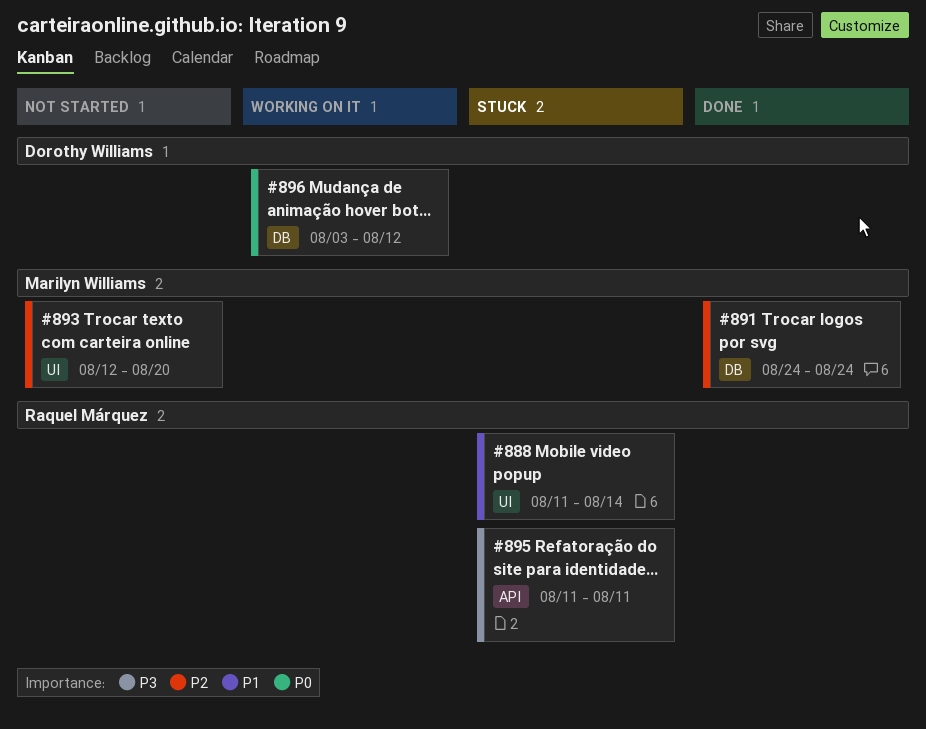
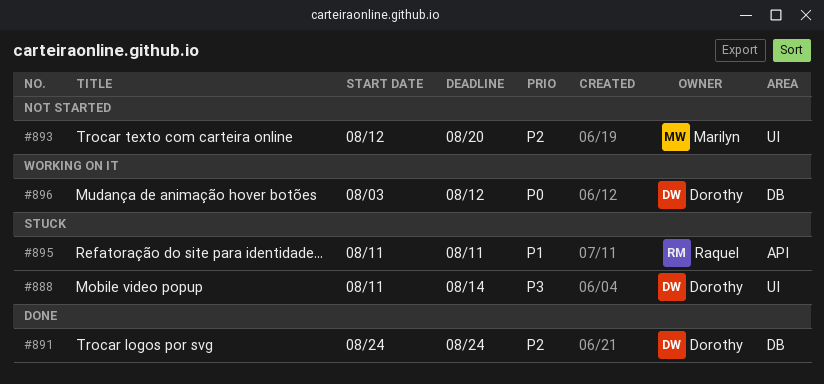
#888, owner: Raquel Márquez -> Dorothy Williams
#888, priority: P1 -> P3
#891, owner: Marilyn Williams -> Dorothy Williams
#895, priority: P3 -> P1

